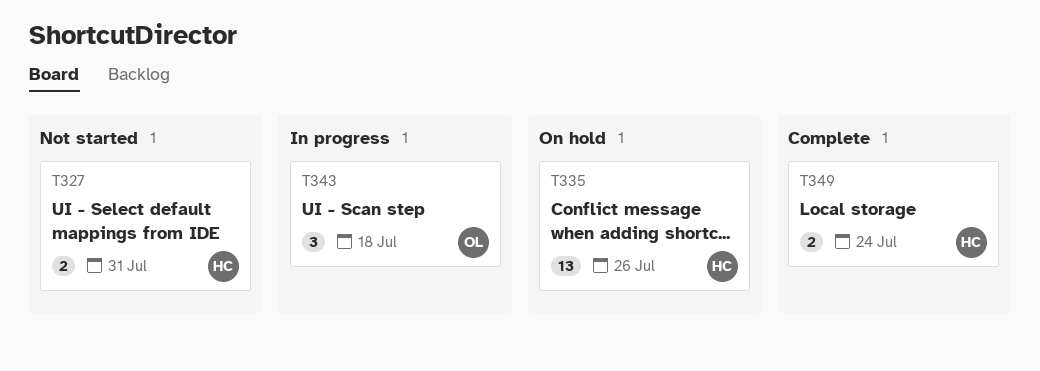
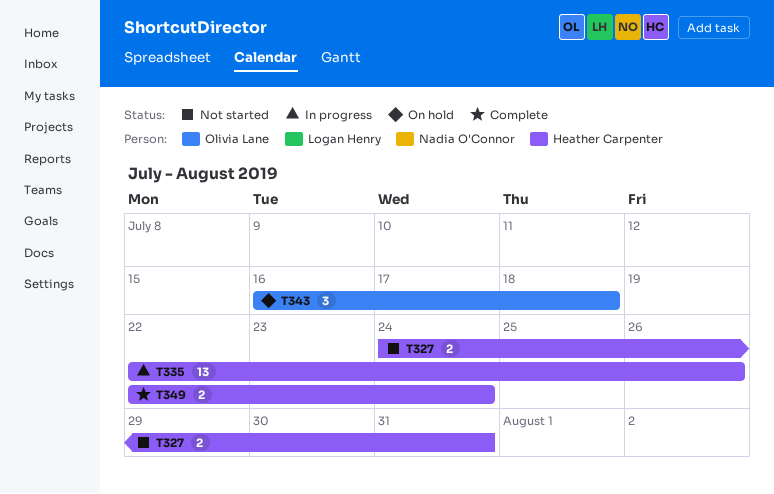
T335, status: On hold -> In progress
T343, status: In progress -> On hold

